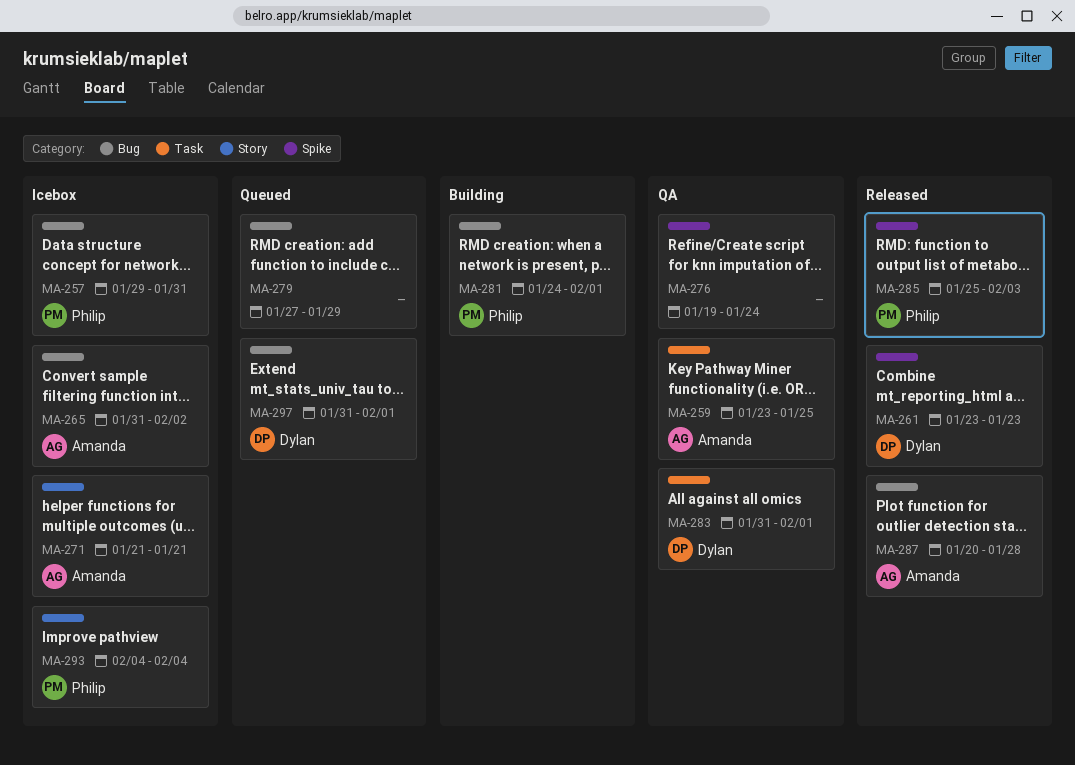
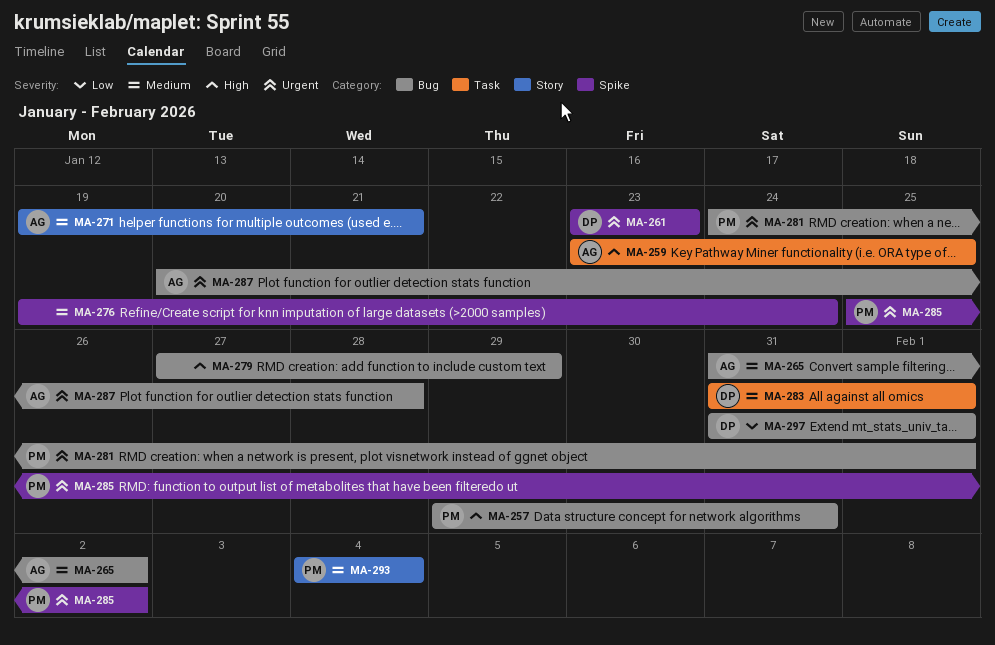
MA-271, start: Jan 21 -> Jan 19
MA-285, due: Feb 3 -> Feb 2

